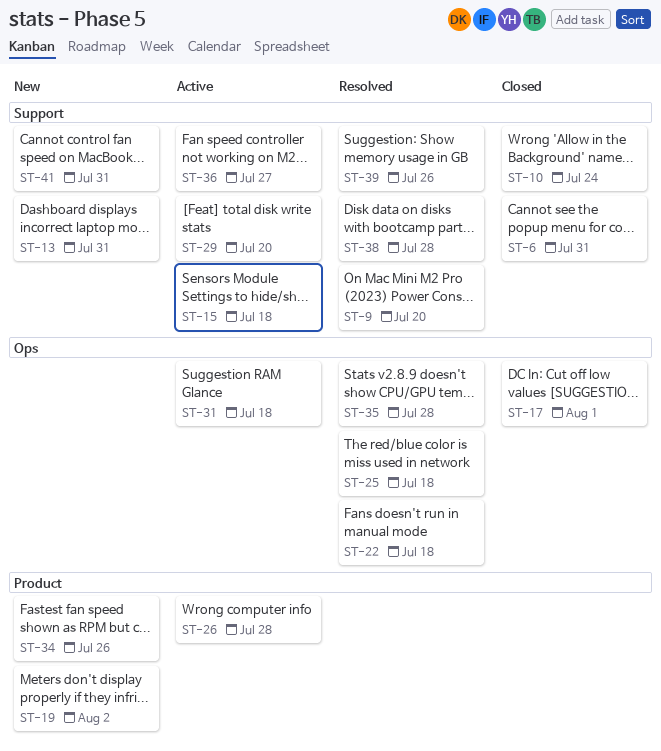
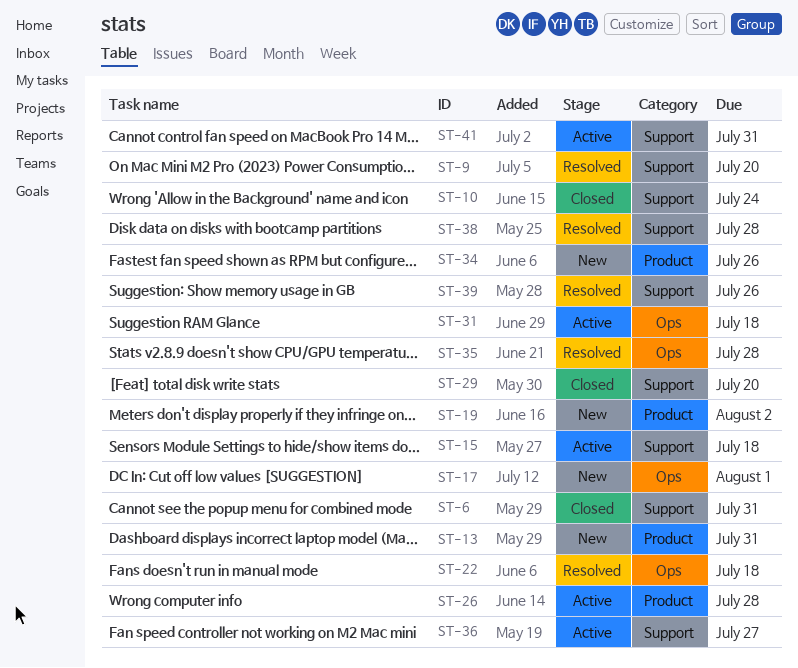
ST-13, label: Support -> Product
ST-17, status: Closed -> New
ST-25: present -> none
ST-29, status: Active -> Closed
ST-41, status: New -> Active

